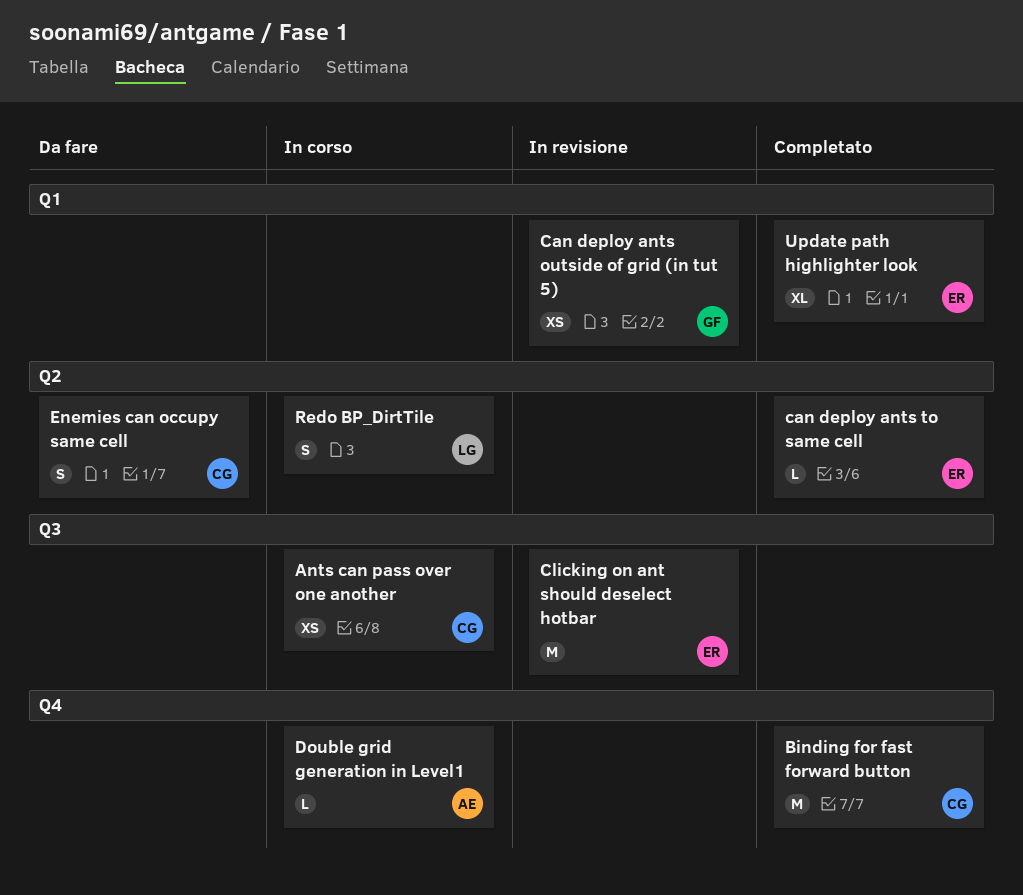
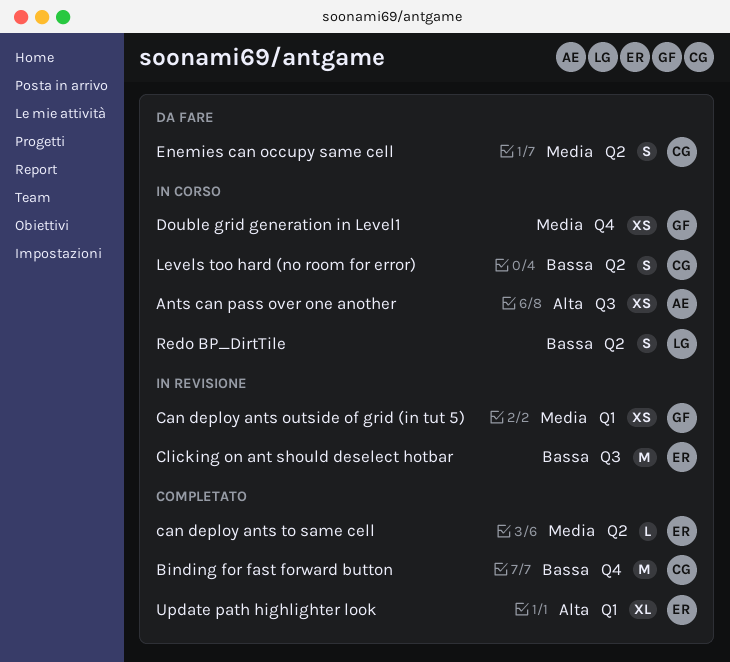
Ants can pass over one another, owner: CG -> AE
Double grid generation in Level1, owner: AE -> GF
Double grid generation in Level1, estimate: L -> XS
Levels too hard (no room for error): none -> present

